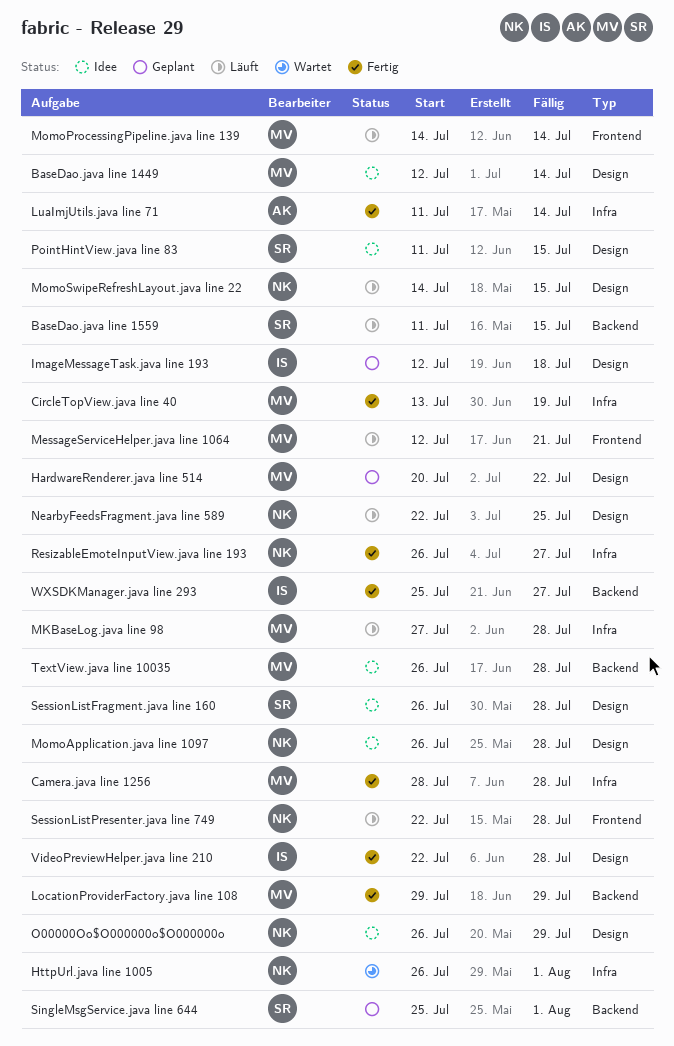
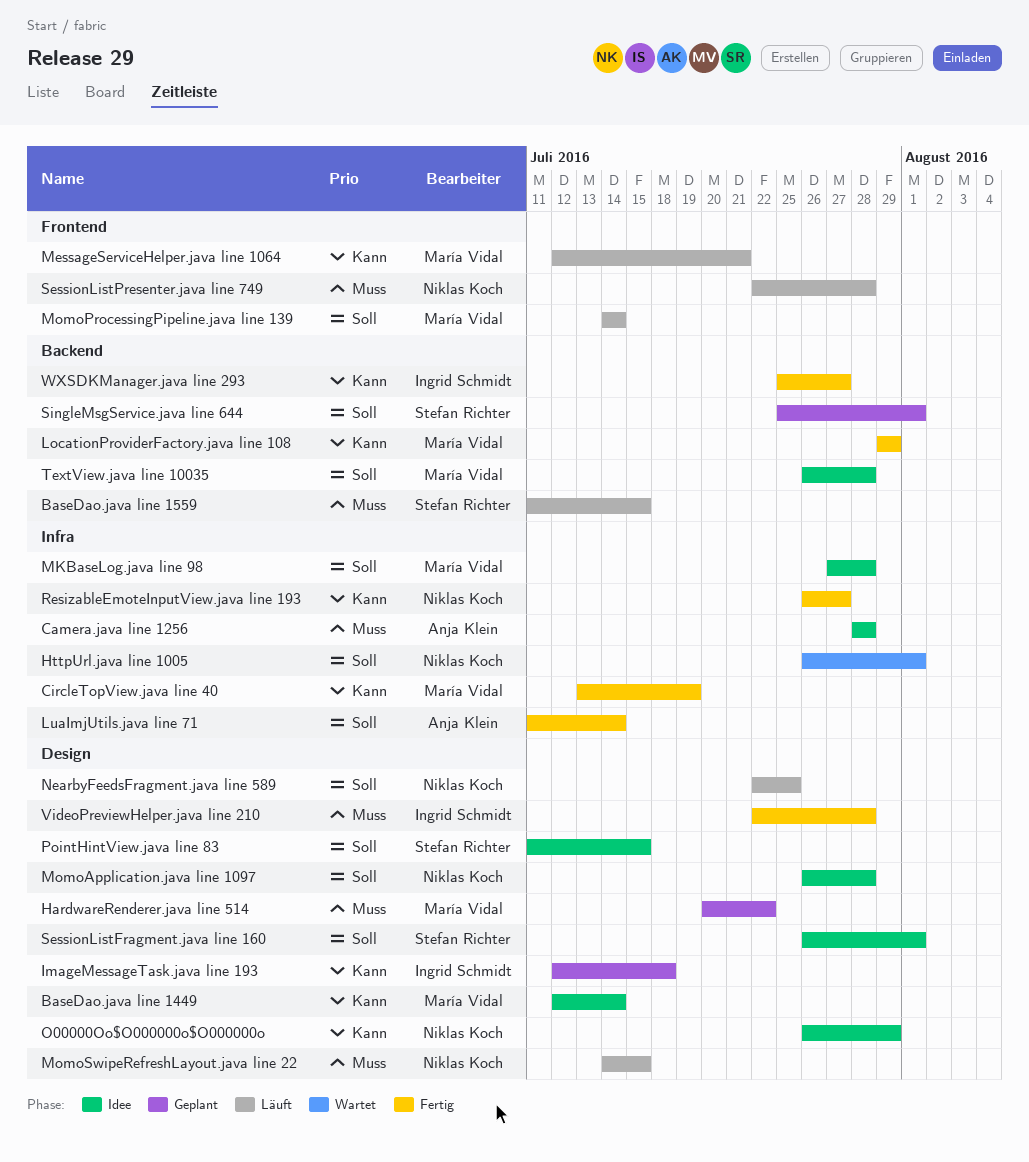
Camera.java line 1256, status: Fertig -> Idee
Camera.java line 1256, owner: María Vidal -> Anja Klein
MKBaseLog.java line 98, status: Läuft -> Idee
SessionListFragment.java line 160, due: Jul 28 -> Aug 1

